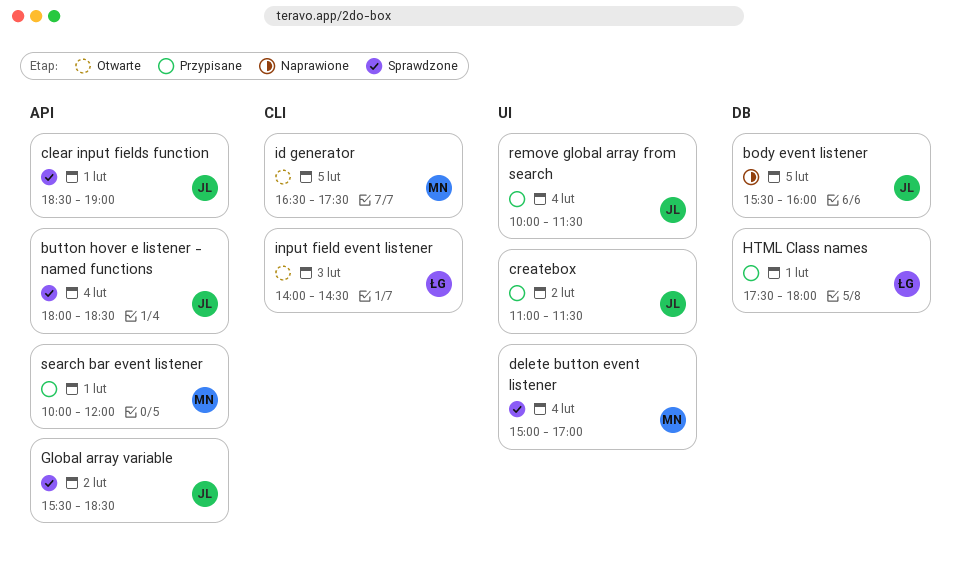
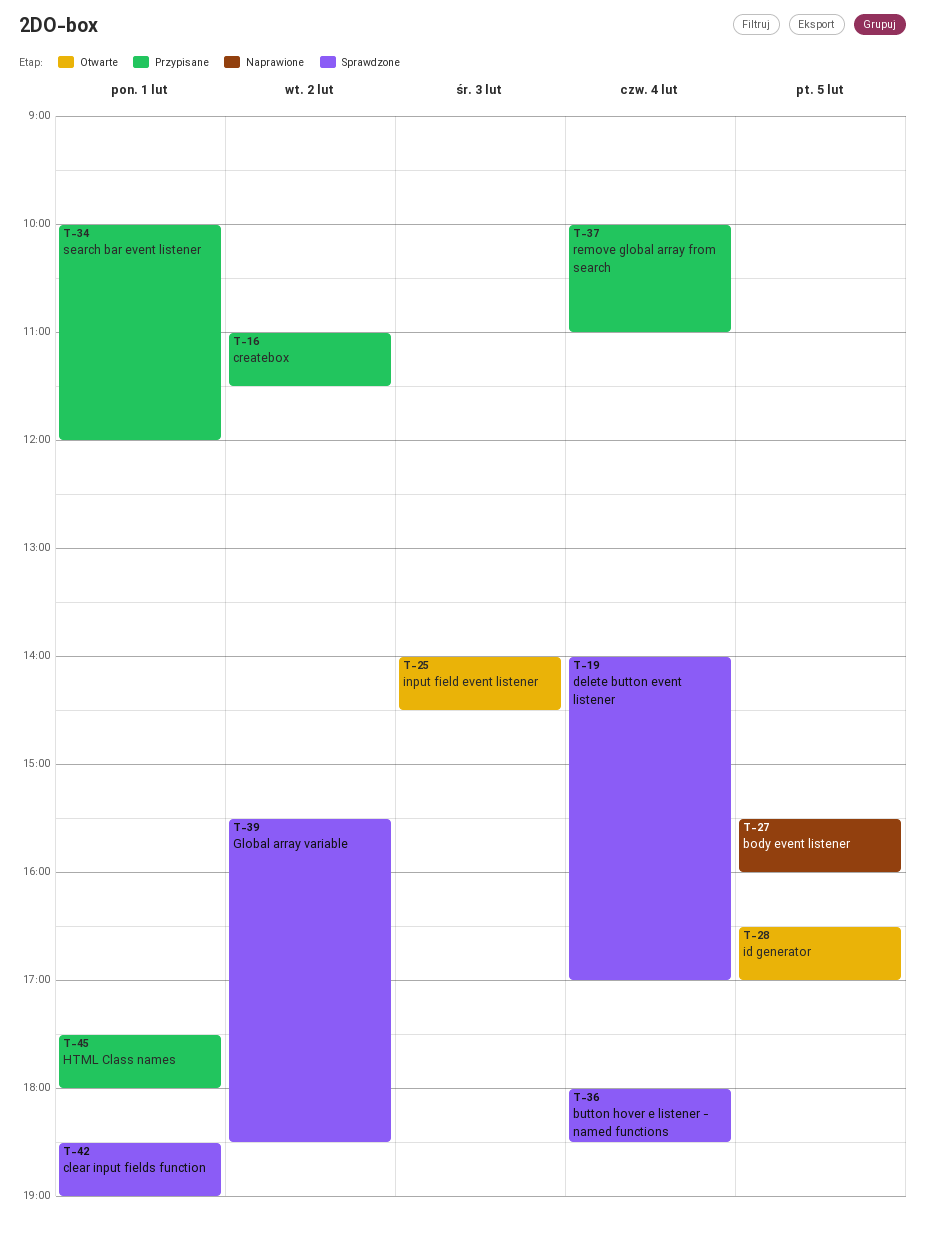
delete button event listener, begins: 15:00 -> 14:00
id generator, ends: 17:30 -> 17:00
remove global array from search, ends: 11:30 -> 11:00

